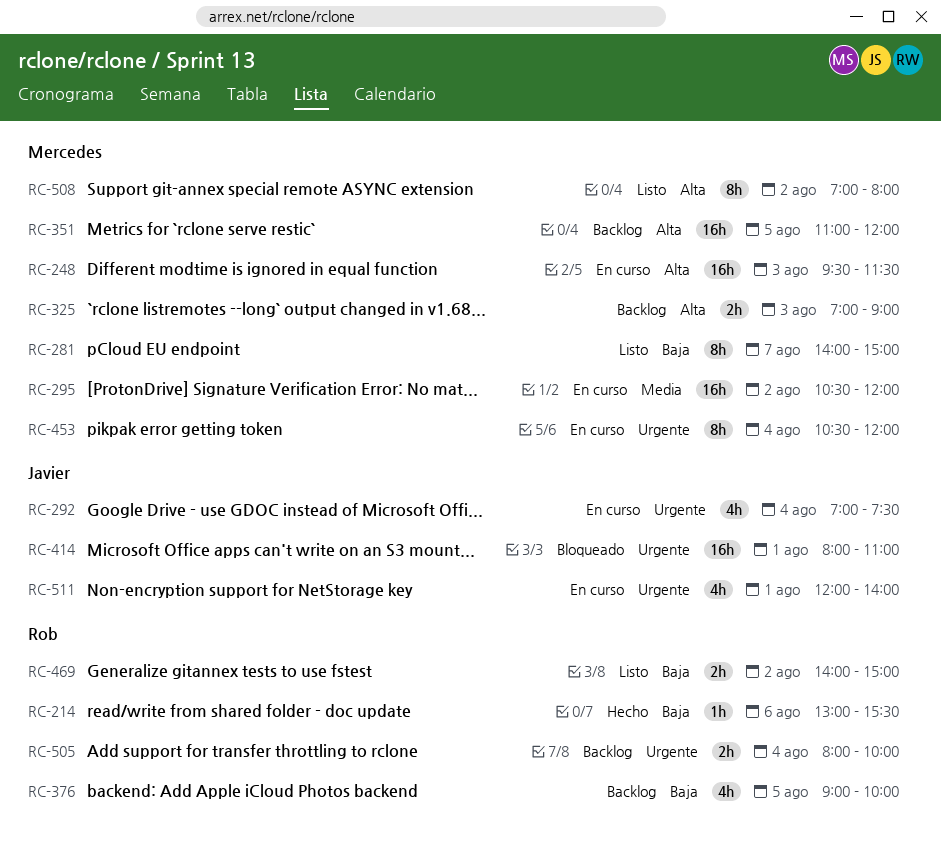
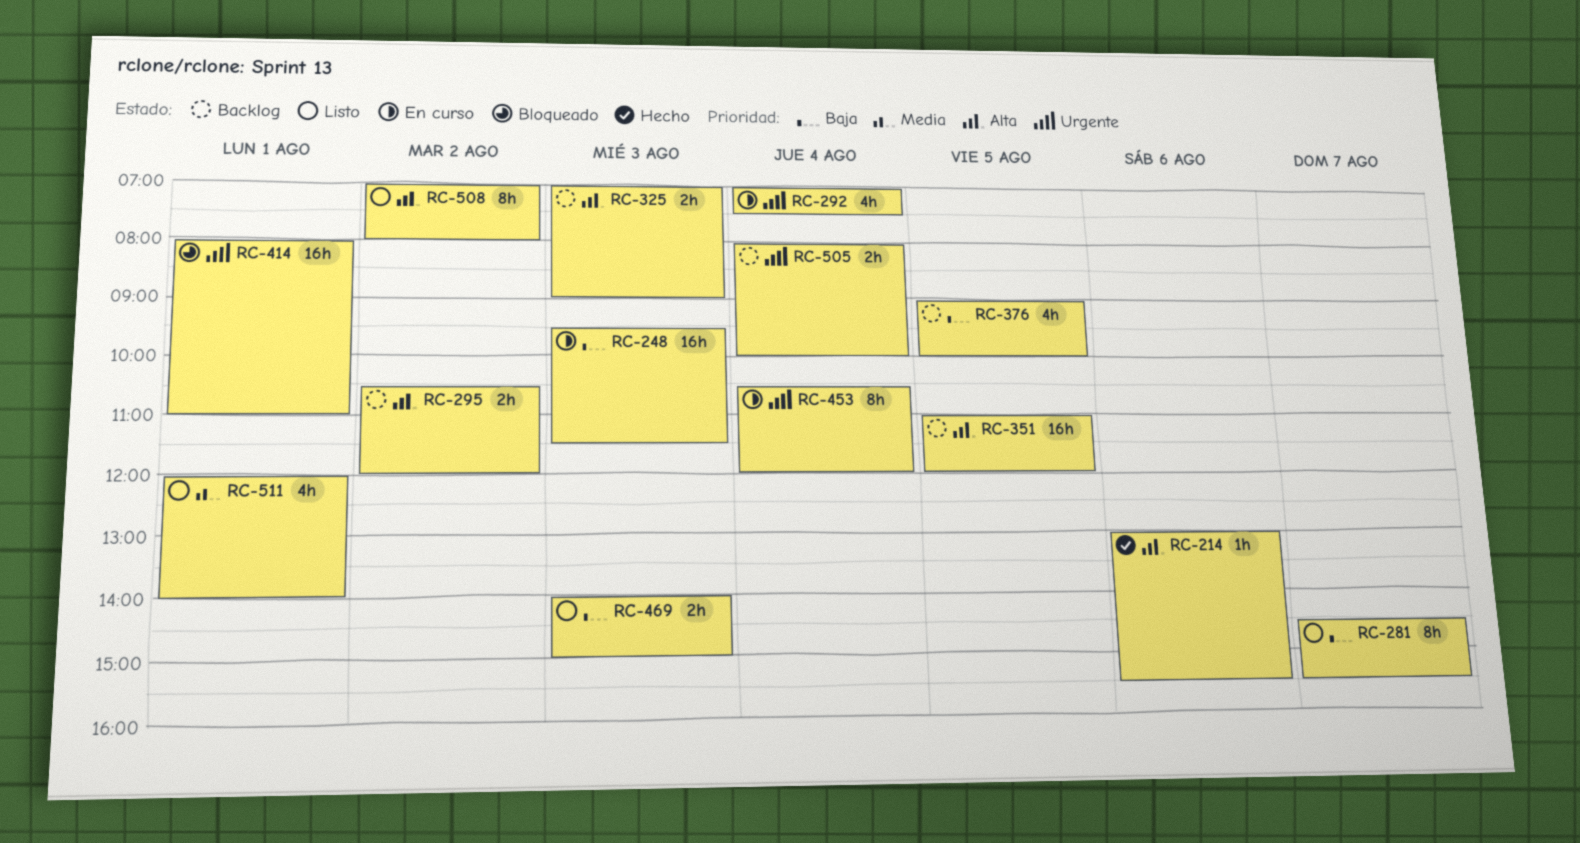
RC-214, priority: Baja -> Alta
RC-248, priority: Alta -> Baja
RC-281, begins: 14:00 -> 14:30
RC-281, ends: 15:00 -> 15:30
RC-295, status: En curso -> Backlog
RC-295, priority: Media -> Alta
RC-295, estimate: 16h -> 2h
RC-469, day: Aug 2 -> Aug 3
RC-511, status: En curso -> Listo
RC-511, priority: Urgente -> Media

